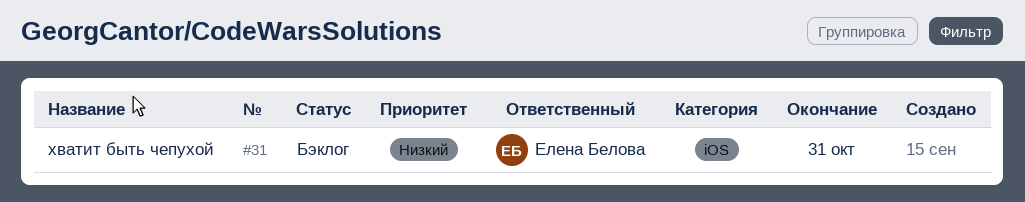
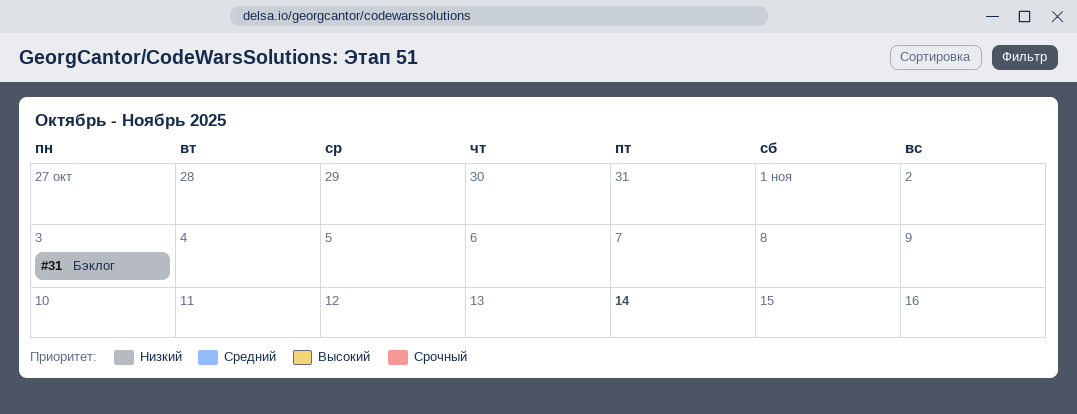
#31, due: Oct 31 -> Nov 3

